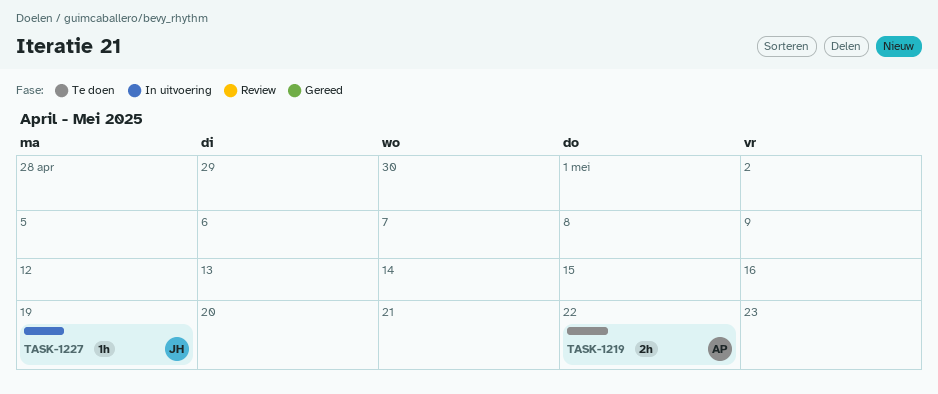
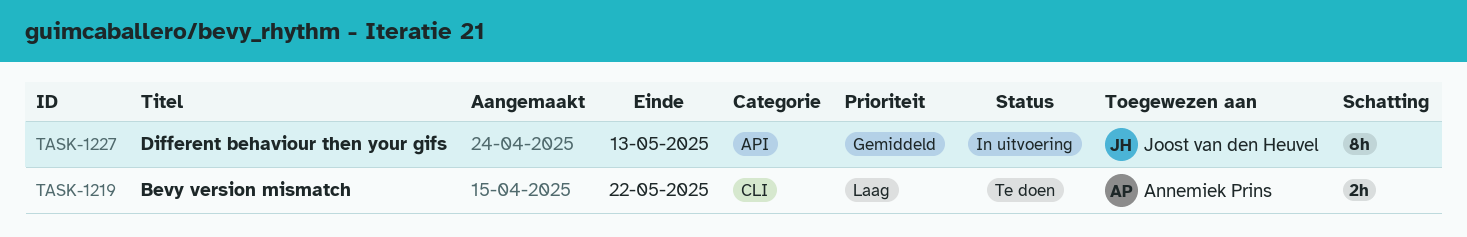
TASK-1227, estimate: 1h -> 8h
TASK-1227, due: May 19 -> May 13

